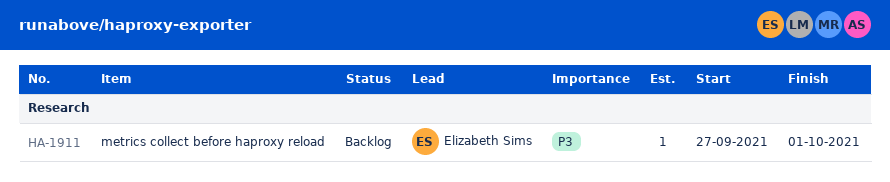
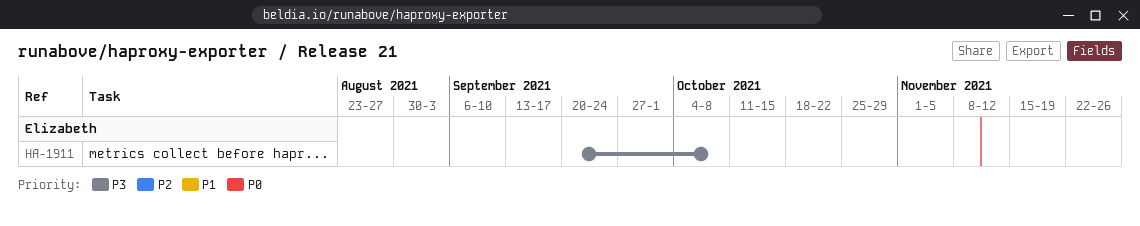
HA-1911, start: Sep 27 -> Sep 20
HA-1911, due: Oct 1 -> Oct 8

